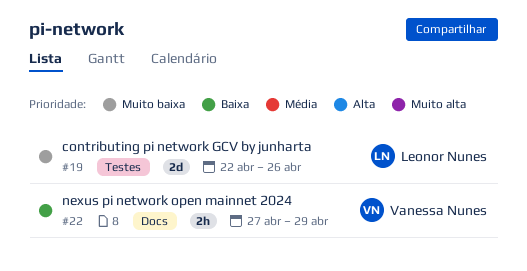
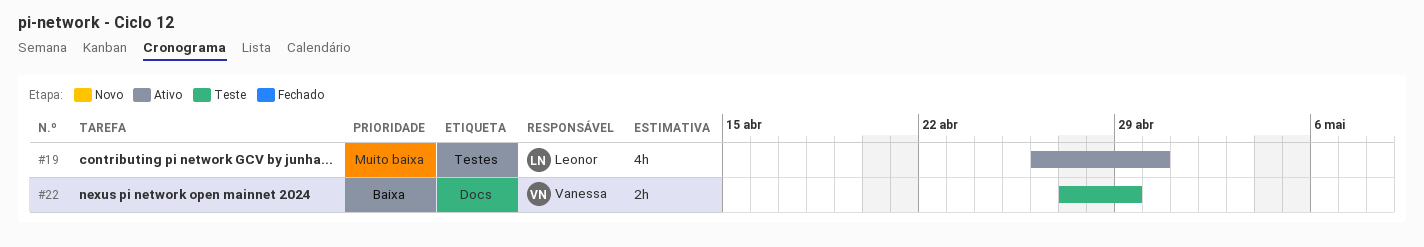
#19, estimate: 2d -> 4h
#19, start: Apr 22 -> Apr 26
#19, due: Apr 26 -> Apr 30

